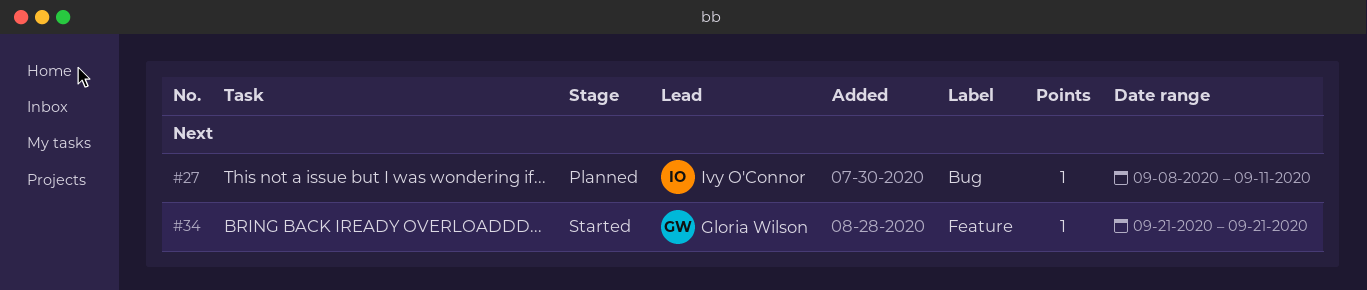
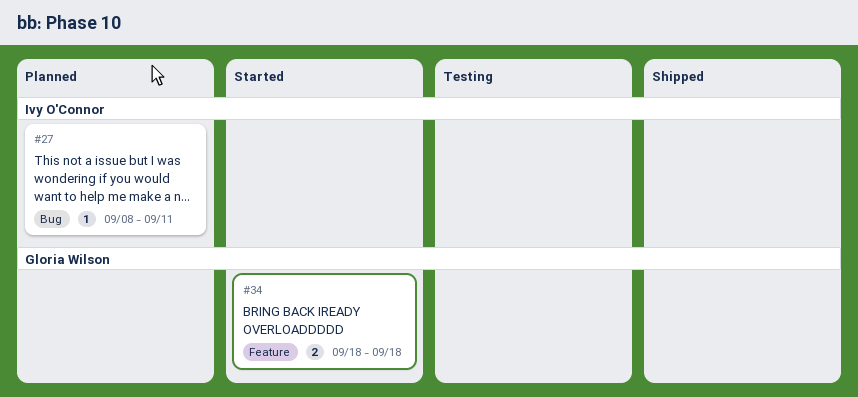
#34, estimate: 1 -> 2
#34, start: Sep 21 -> Sep 18
#34, due: Sep 21 -> Sep 18

